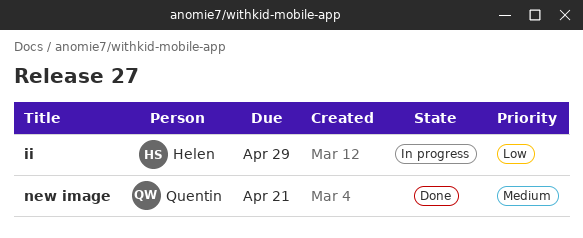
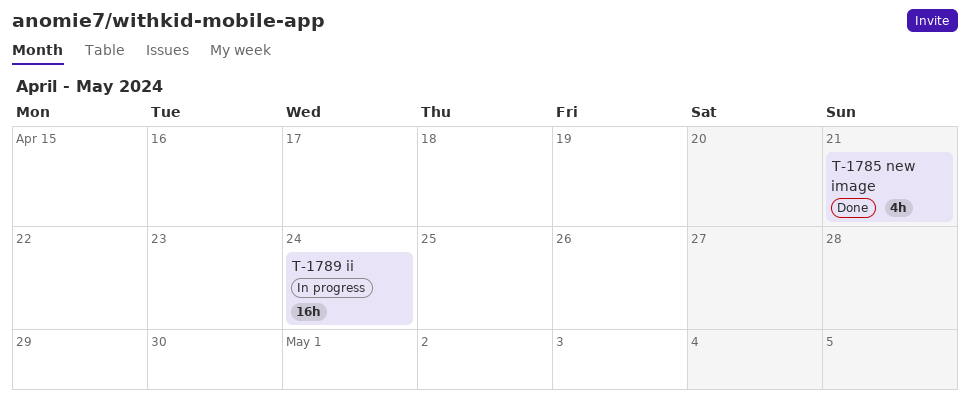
ii, due: Apr 29 -> Apr 24

